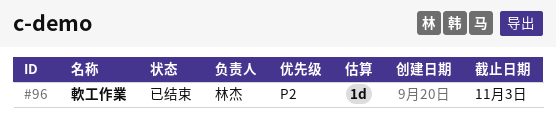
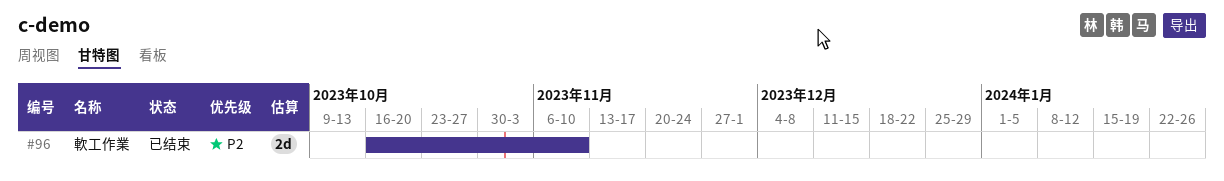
#96, estimate: 1d -> 2d
#96, due: Nov 3 -> Nov 10

